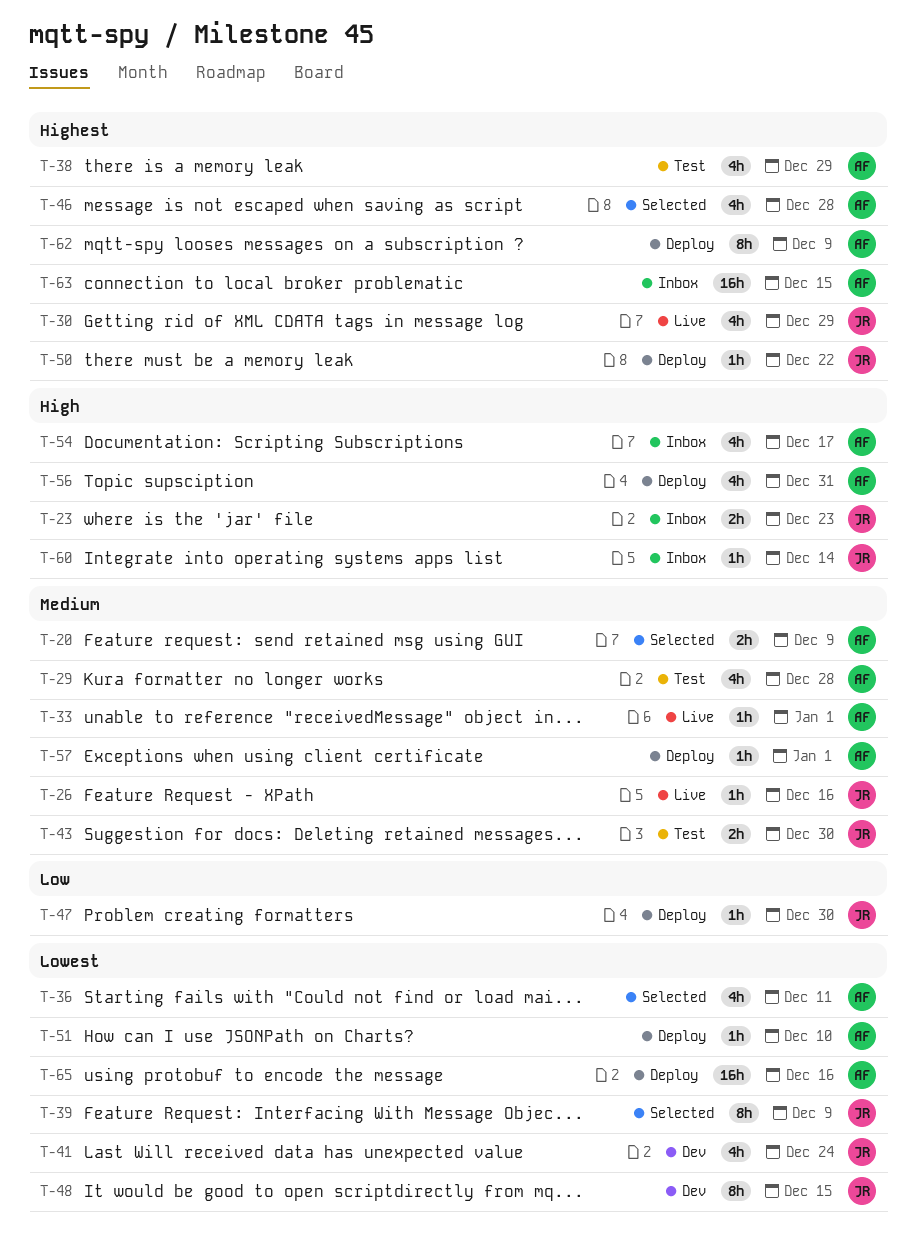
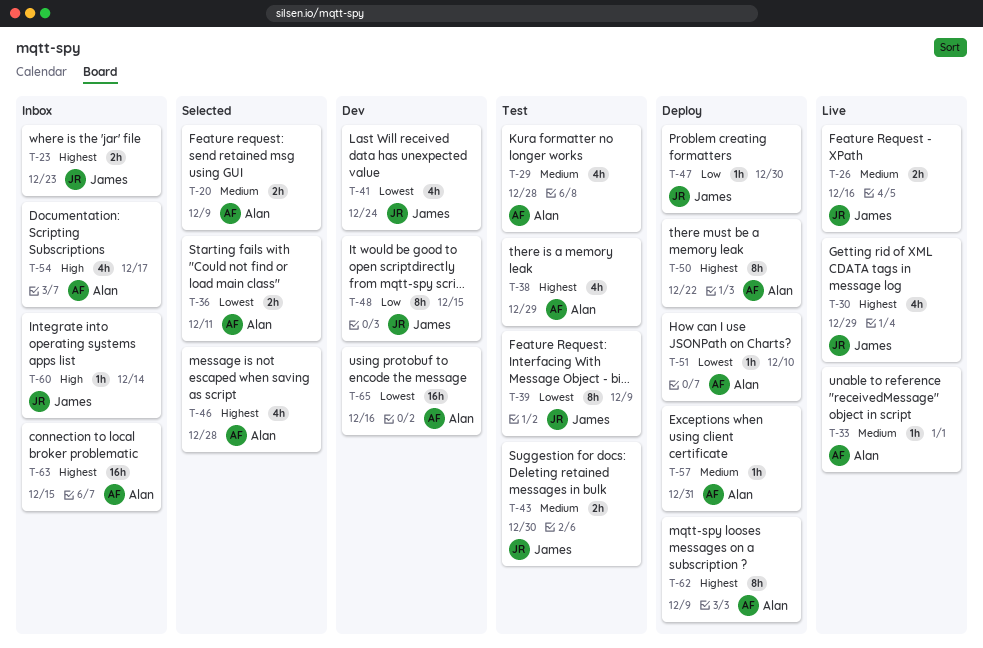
T-23, priority: High -> Highest
T-26, estimate: 1h -> 2h
T-36, estimate: 4h -> 2h
T-39, status: Selected -> Test
T-48, priority: Lowest -> Low
T-50, owner: James -> Alan
T-50, estimate: 1h -> 8h
T-56: present -> none
T-57, due: Jan 1 -> Dec 31
T-65, status: Deploy -> Dev

